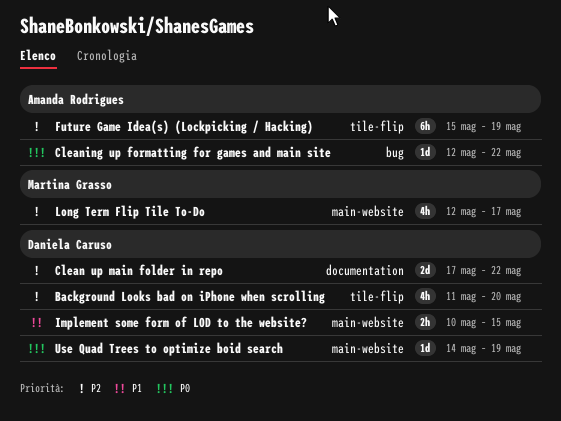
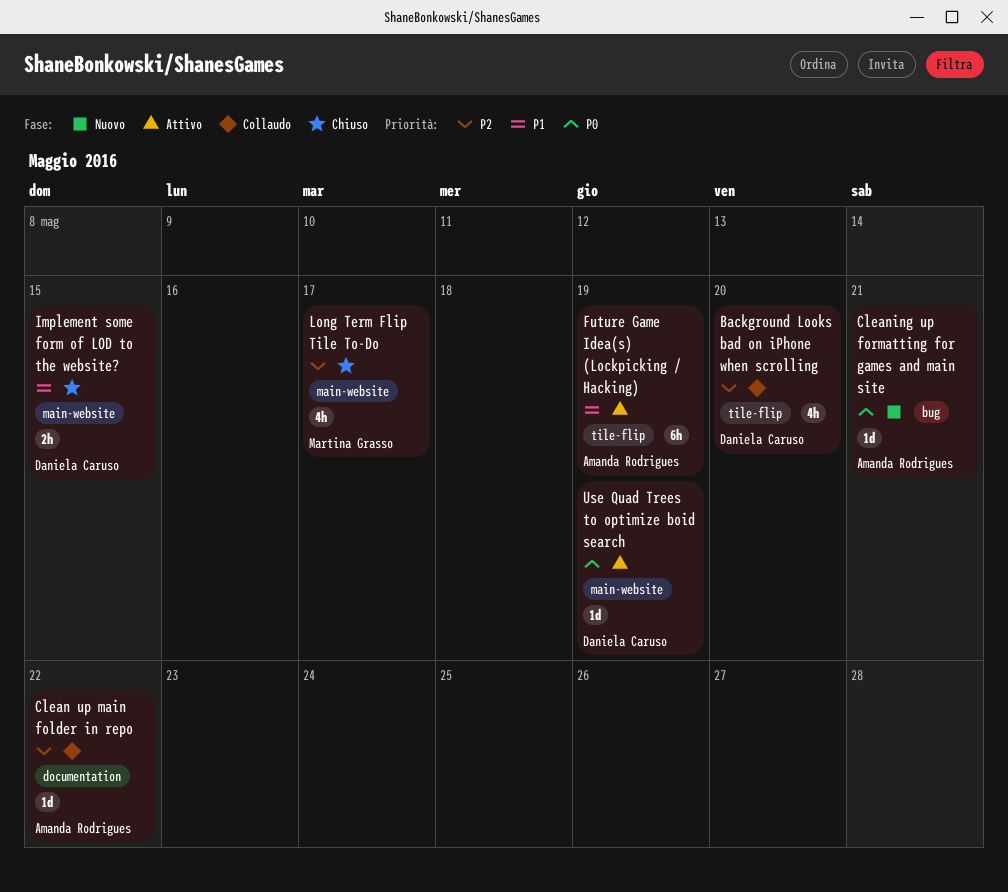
Clean up main folder in repo, owner: Daniela Caruso -> Amanda Rodrigues
Clean up main folder in repo, estimate: 2d -> 1d
Cleaning up formatting for games and main site, due: May 22 -> May 21
Future Game Idea(s) (Lockpicking / Hacking), priority: P2 -> P1

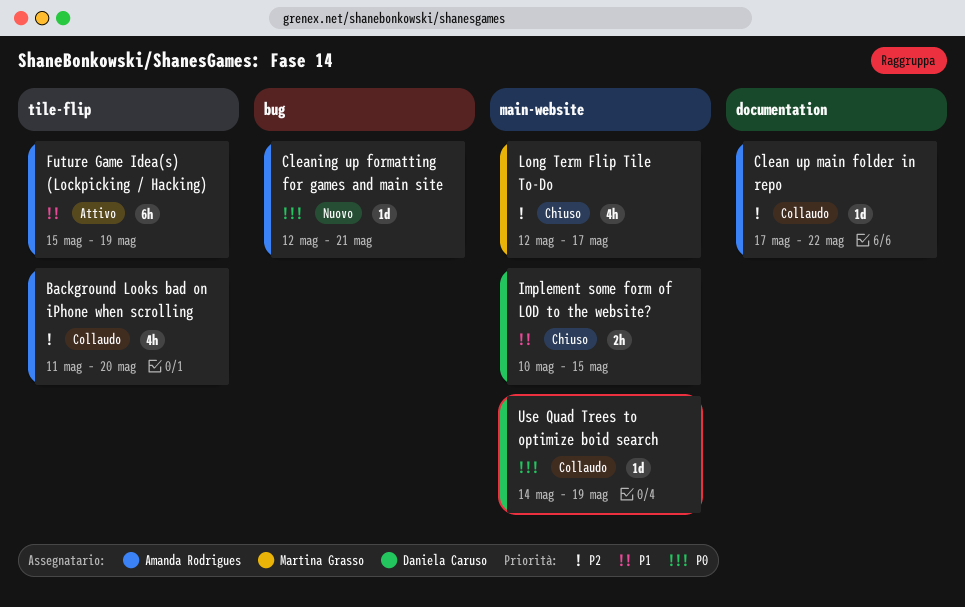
Background Looks bad on iPhone when scrolling, owner: Daniela Caruso -> Amanda Rodrigues
Use Quad Trees to optimize boid search, status: Attivo -> Collaudo

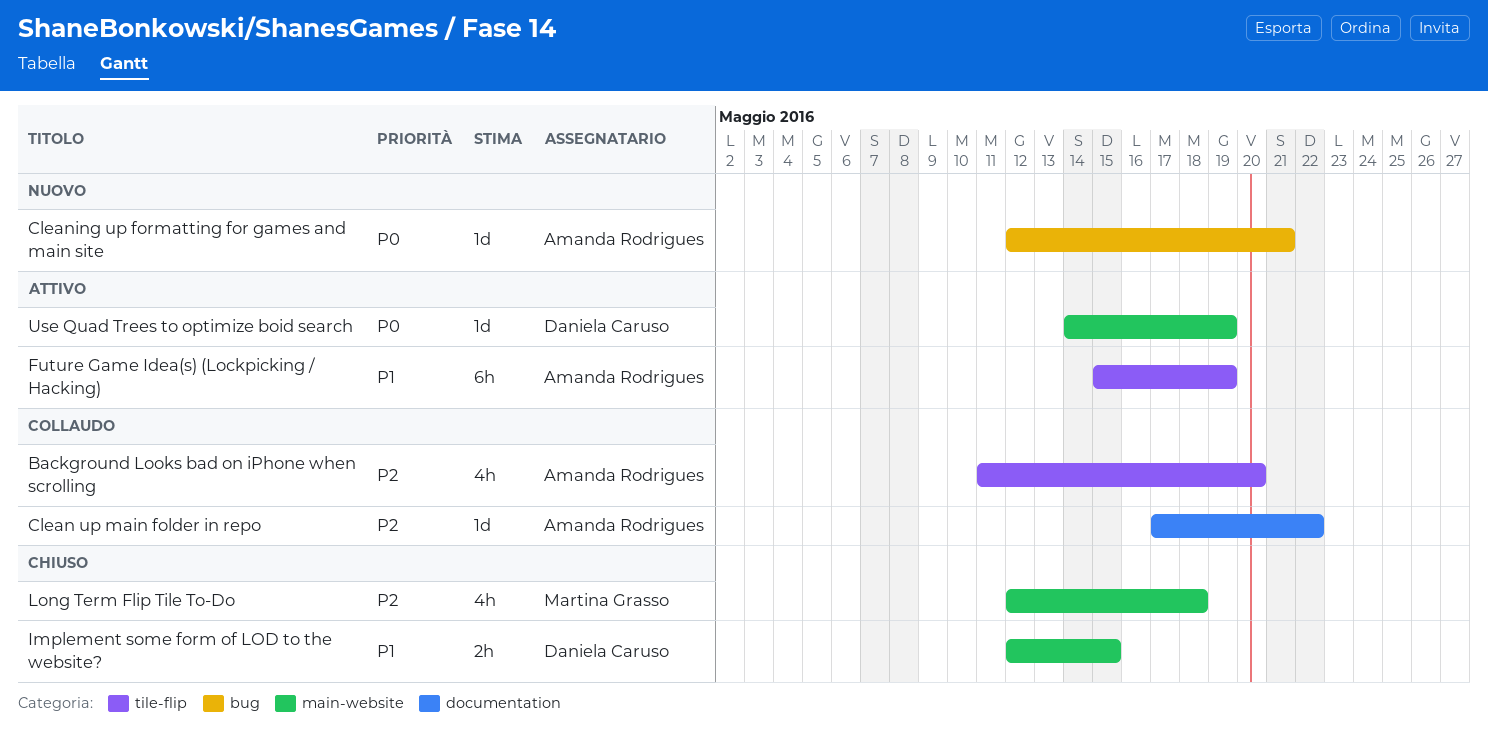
Implement some form of LOD to the website?, start: May 10 -> May 12
Long Term Flip Tile To-Do, due: May 17 -> May 18
Use Quad Trees to optimize boid search, status: Collaudo -> Attivo

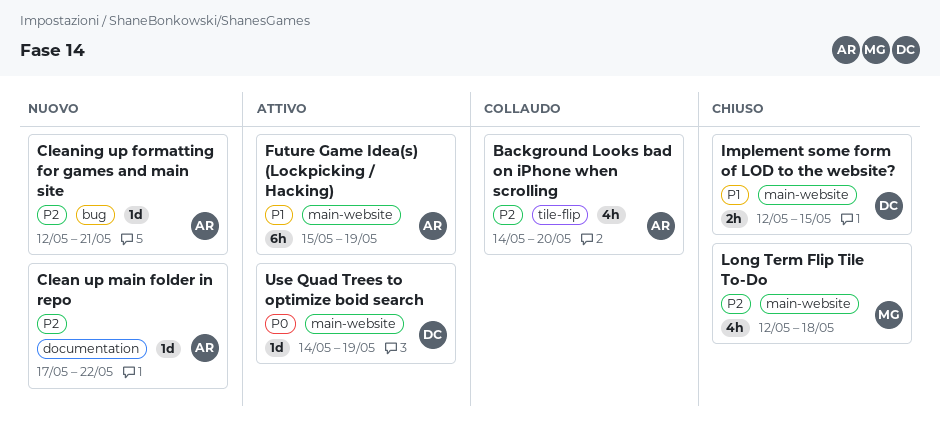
Background Looks bad on iPhone when scrolling, start: May 11 -> May 14
Clean up main folder in repo, status: Collaudo -> Nuovo
Cleaning up formatting for games and main site, priority: P0 -> P2
Future Game Idea(s) (Lockpicking / Hacking), label: tile-flip -> main-website

